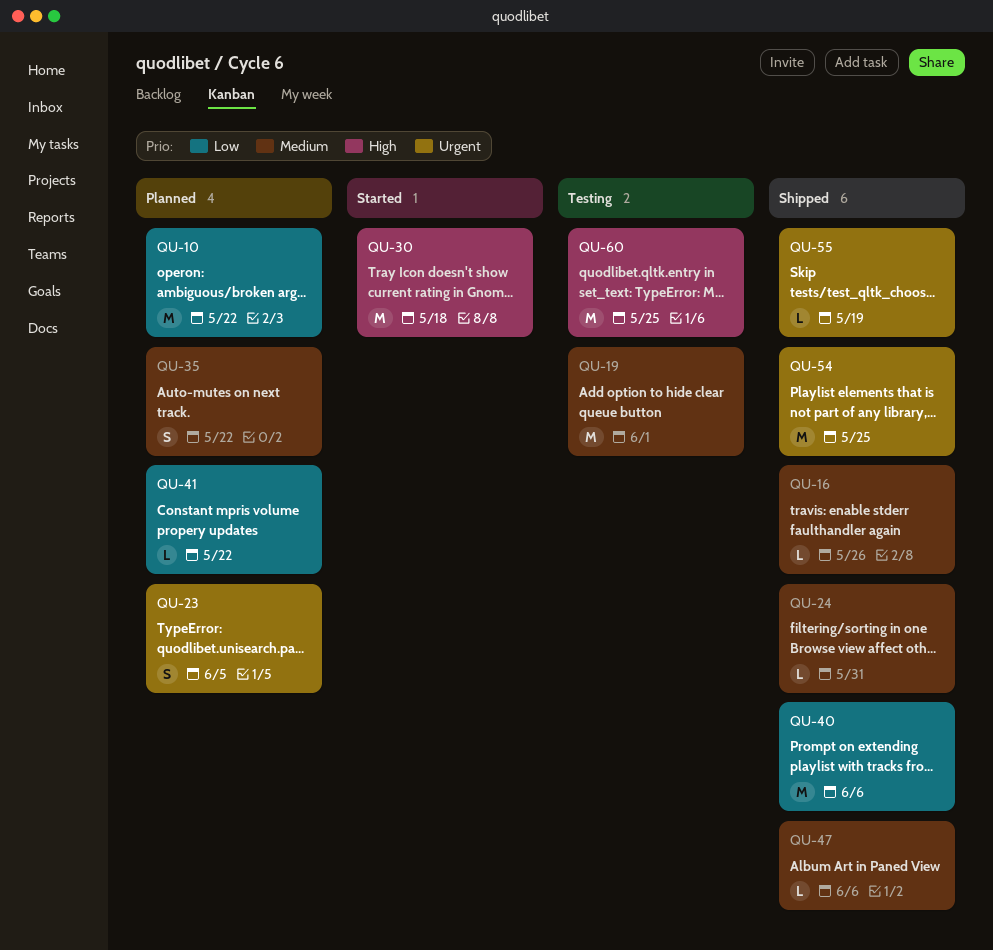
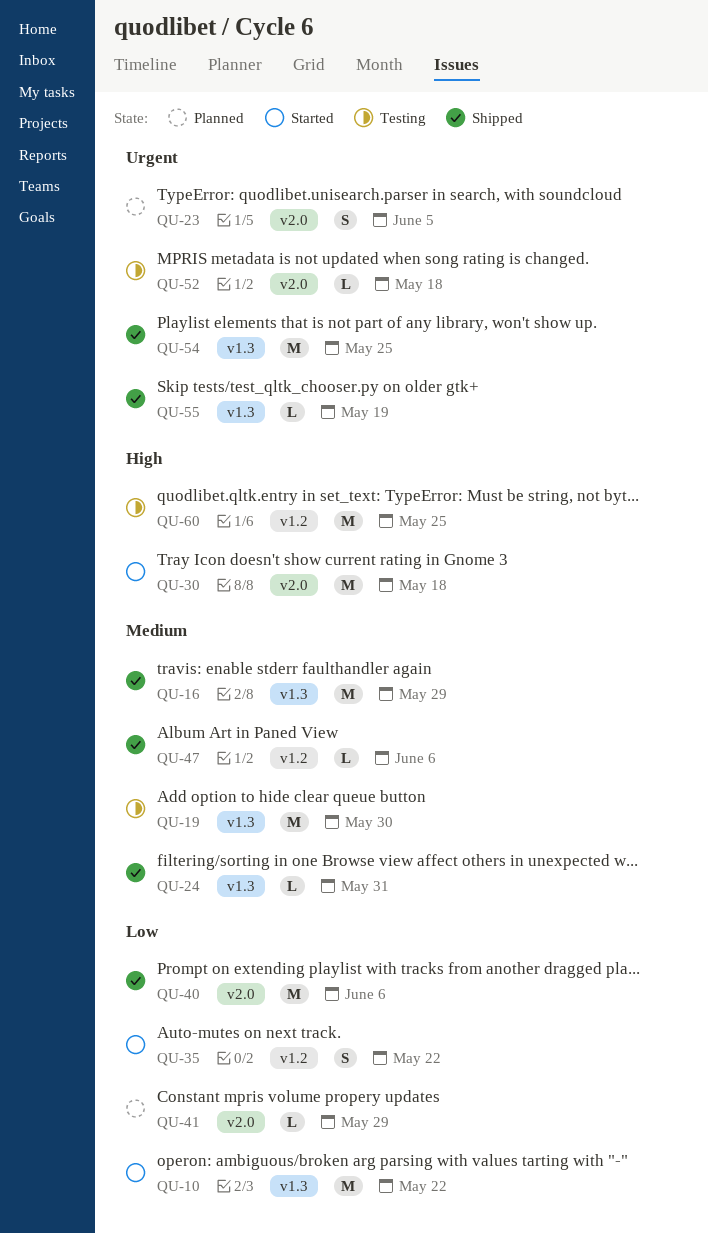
QU-10, status: Planned -> Started
QU-16, estimate: L -> M
QU-16, due: May 26 -> May 29
QU-19, due: Jun 1 -> May 30
QU-35, status: Planned -> Started
QU-35, priority: Medium -> Low
QU-41, due: May 22 -> May 29
QU-52: none -> present

